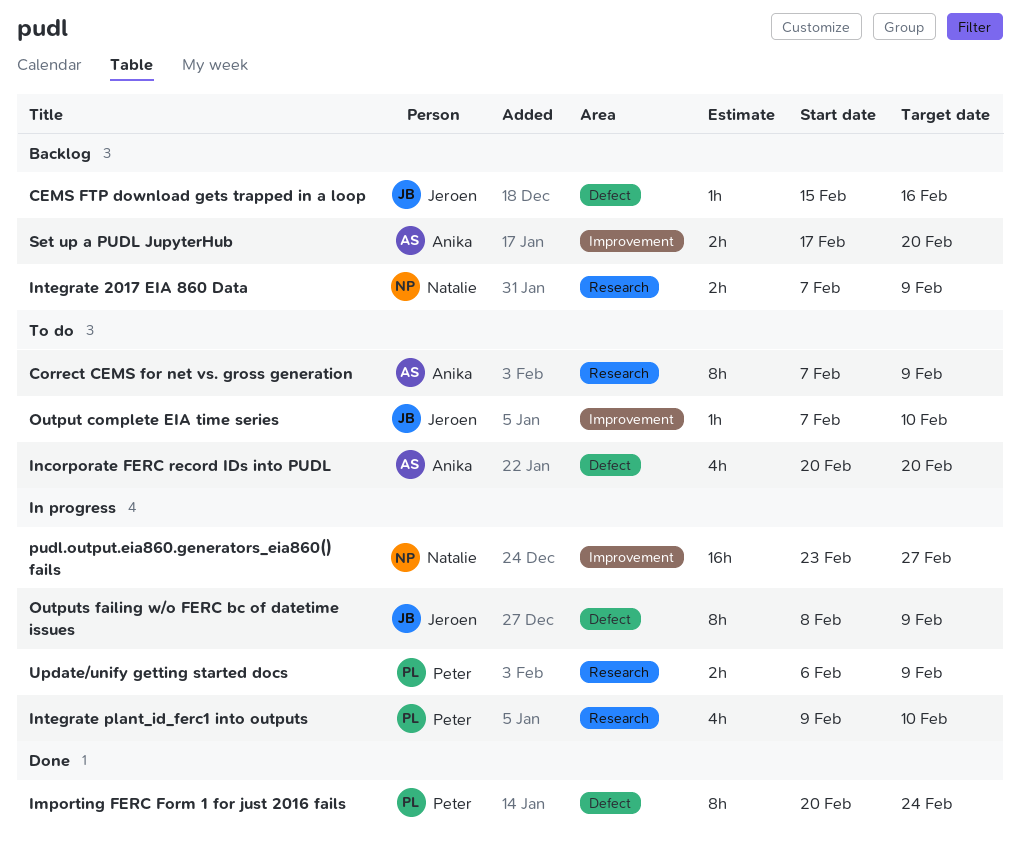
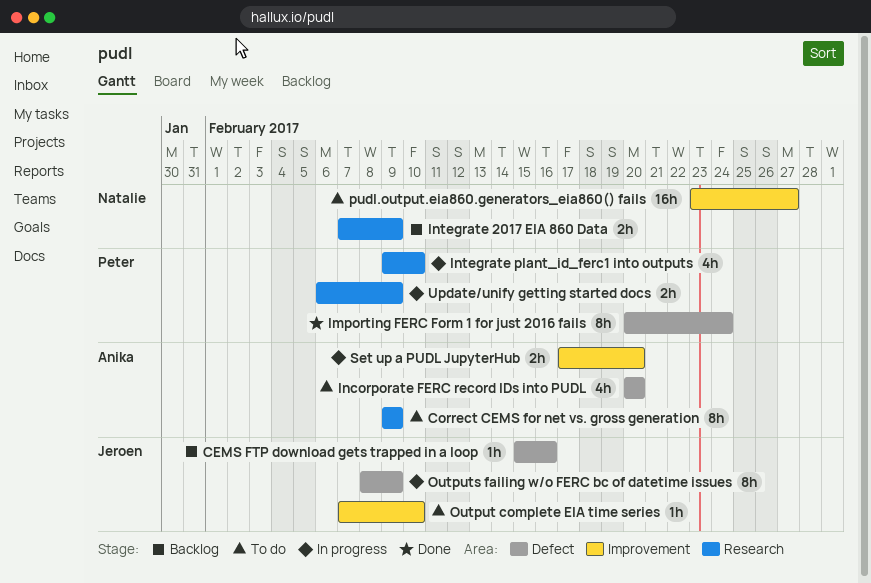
Correct CEMS for net vs. gross generation, start: Feb 7 -> Feb 9
pudl.output.eia860.generators_eia860() fails, status: In progress -> To do
Set up a PUDL JupyterHub, status: Backlog -> In progress

